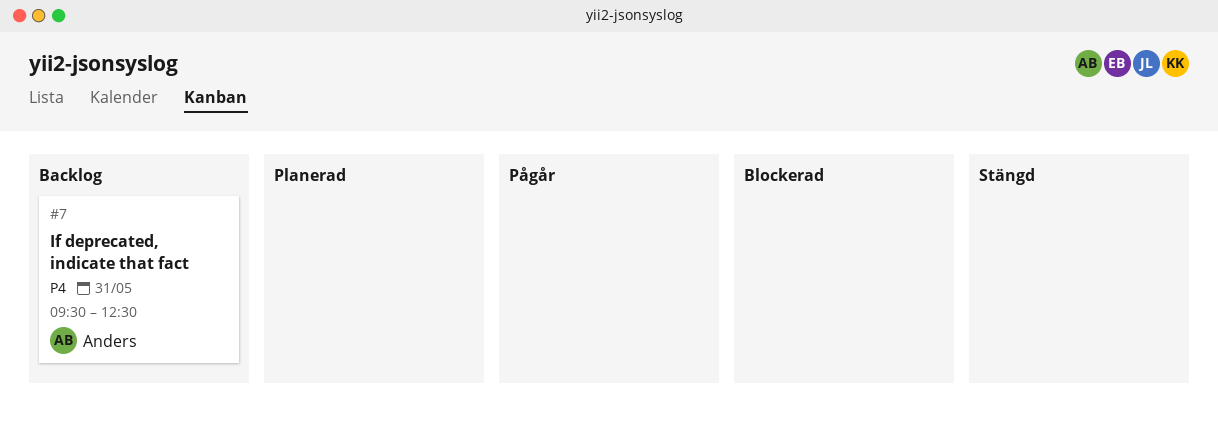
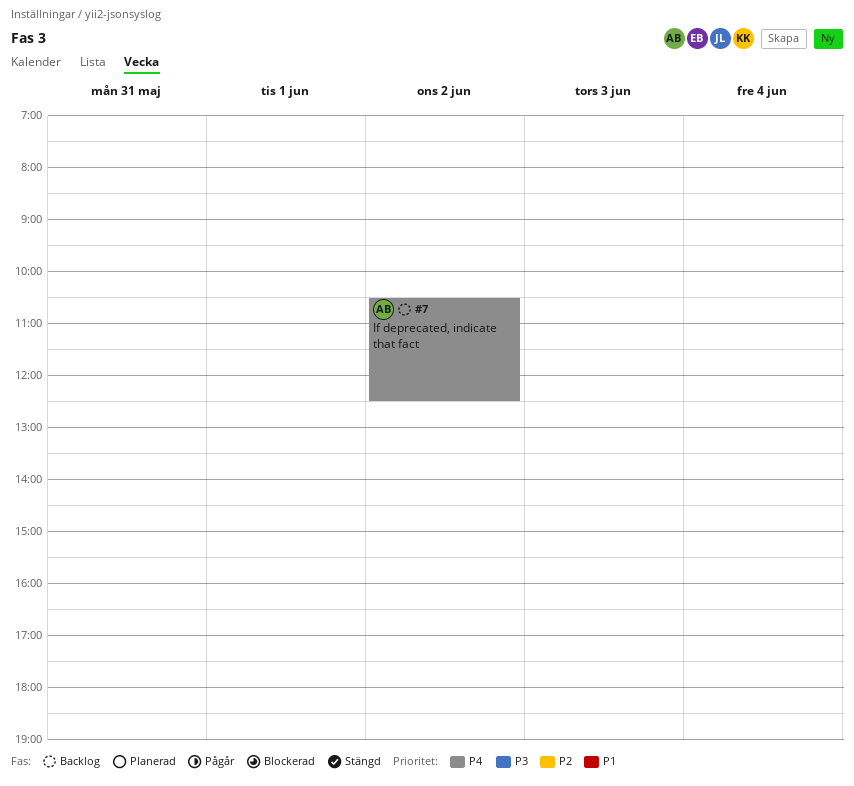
#7, day: May 31 -> Jun 2
#7, begins: 09:30 -> 10:30

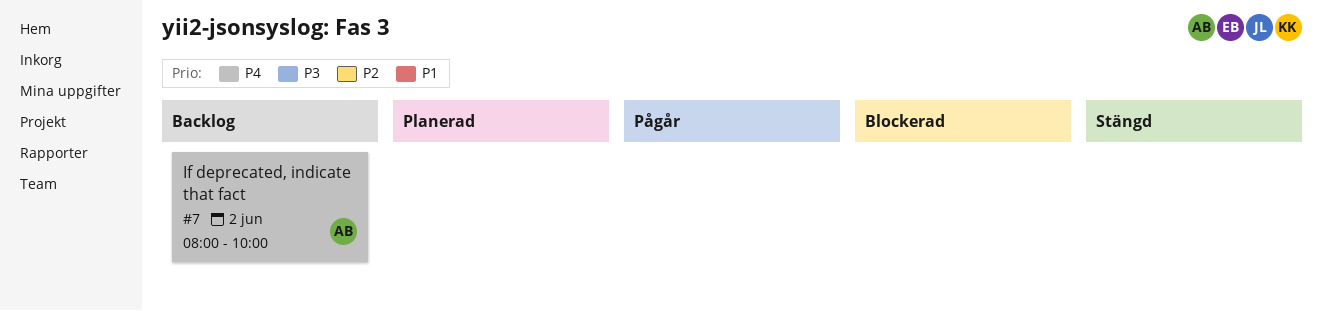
#7, begins: 10:30 -> 08:00
#7, ends: 12:30 -> 10:00

